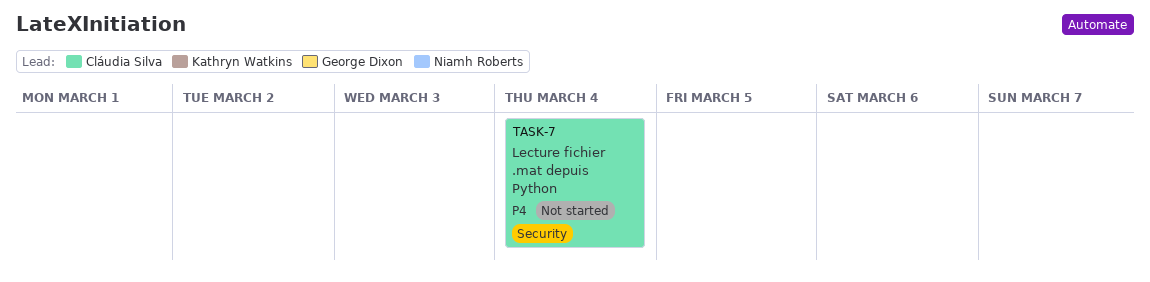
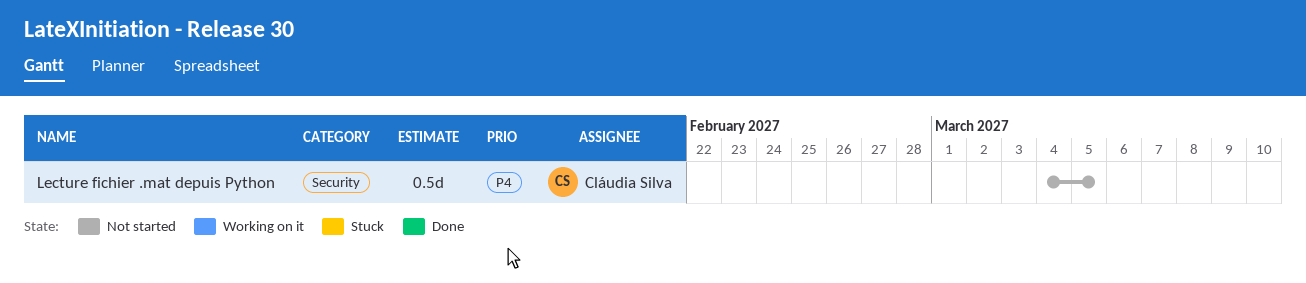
Lecture fichier .mat depuis Python, due: Mar 4 -> Mar 5

